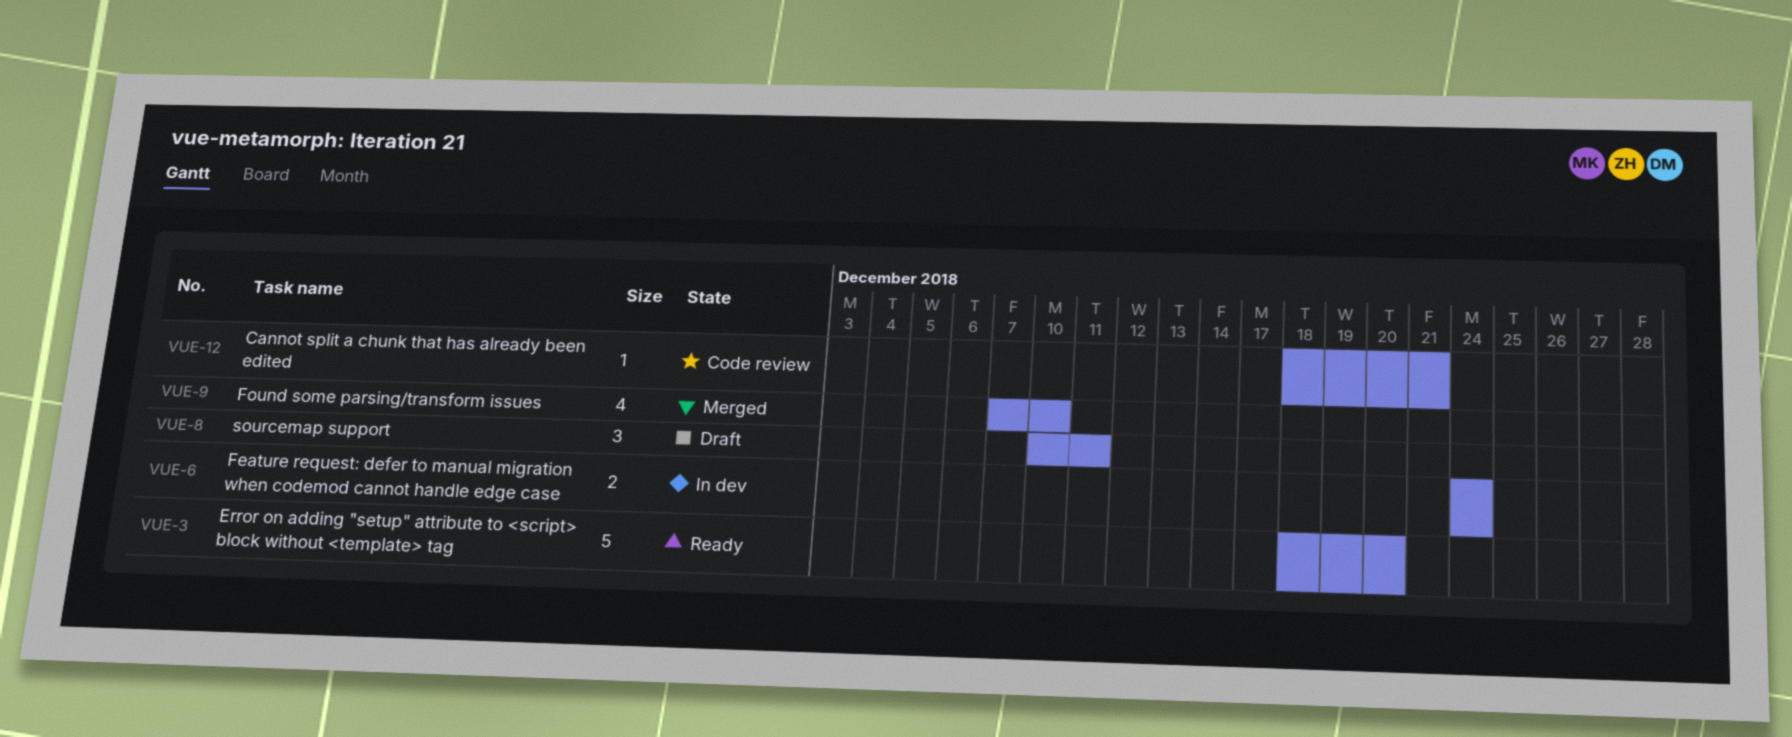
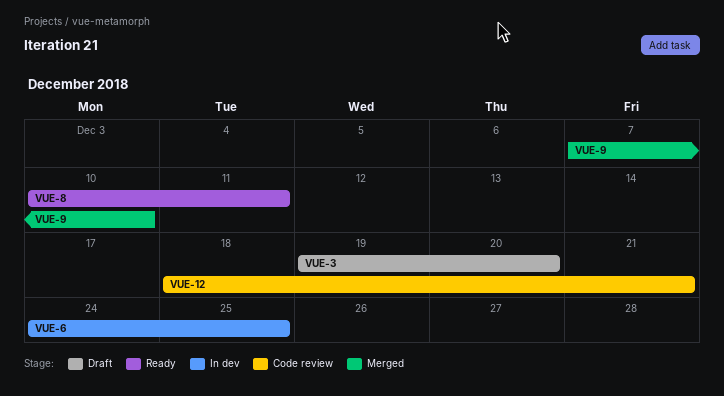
VUE-3, status: Ready -> Draft
VUE-3, start: Dec 18 -> Dec 19
VUE-6, due: Dec 24 -> Dec 25
VUE-8, status: Draft -> Ready

